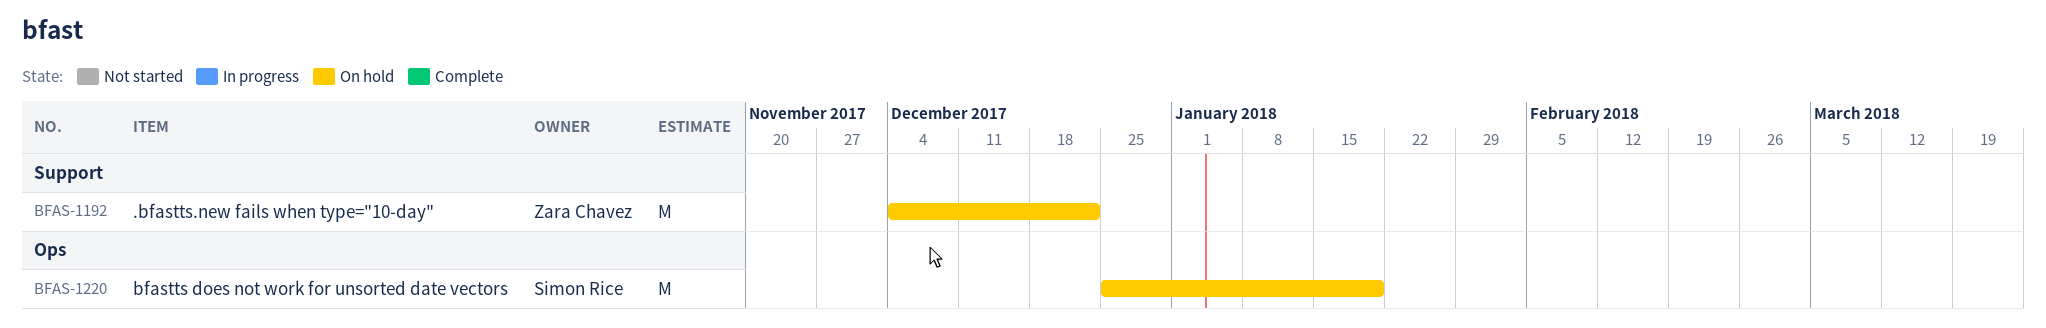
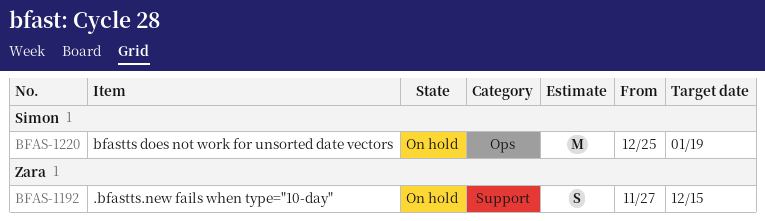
BFAS-1192, estimate: M -> S
BFAS-1192, start: Dec 4 -> Nov 27
BFAS-1192, due: Dec 22 -> Dec 15

